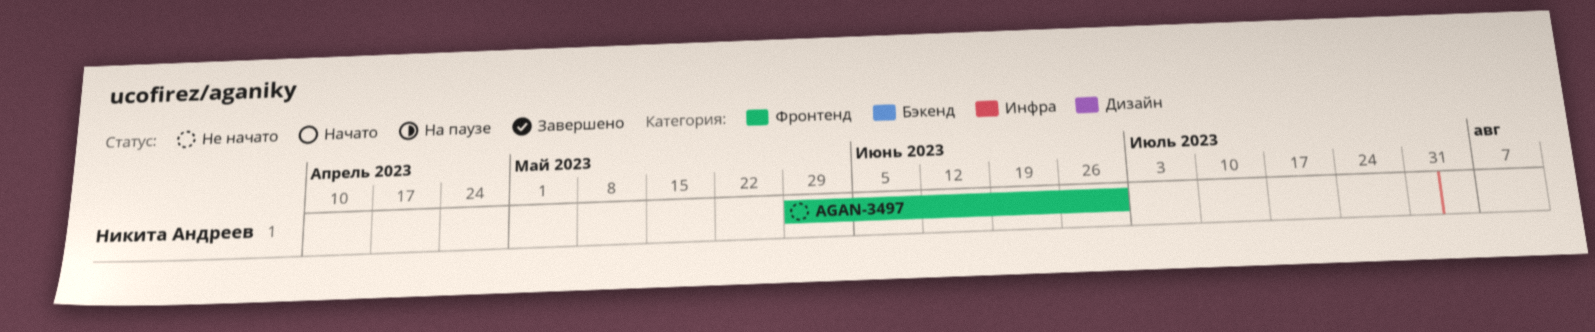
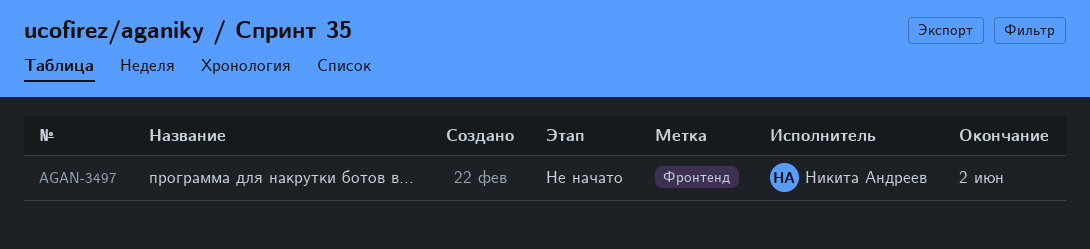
AGAN-3497, due: Jun 30 -> Jun 2

